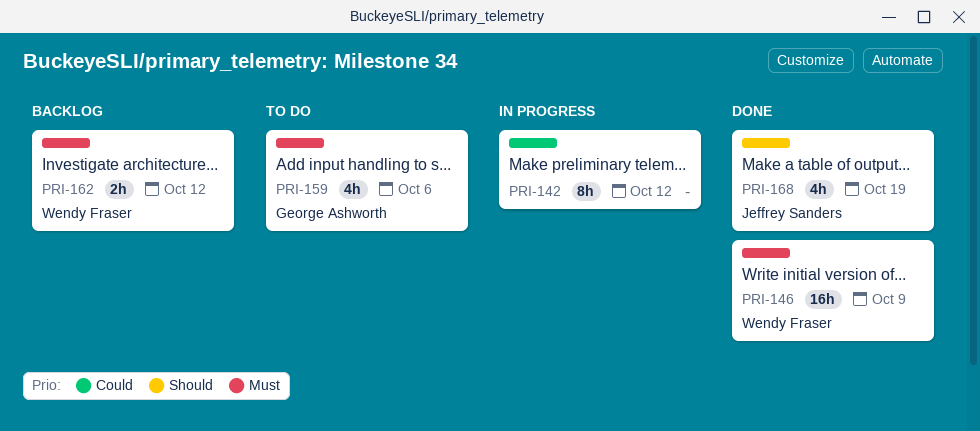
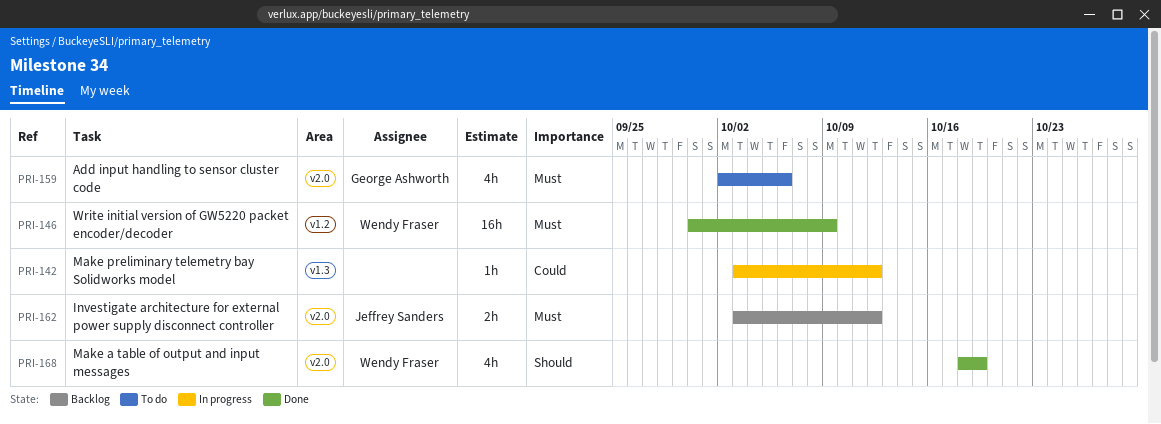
PRI-142, estimate: 8h -> 1h
PRI-162, owner: Wendy Fraser -> Jeffrey Sanders
PRI-168, owner: Jeffrey Sanders -> Wendy Fraser

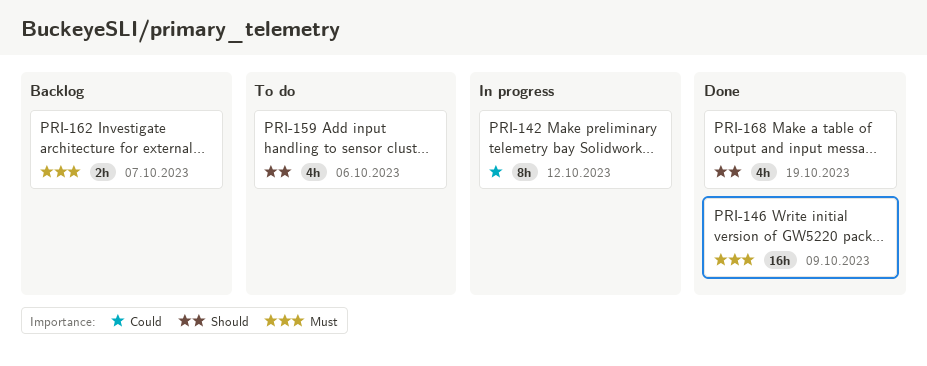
PRI-142, estimate: 1h -> 8h
PRI-159, priority: Must -> Should
PRI-162, due: Oct 12 -> Oct 7

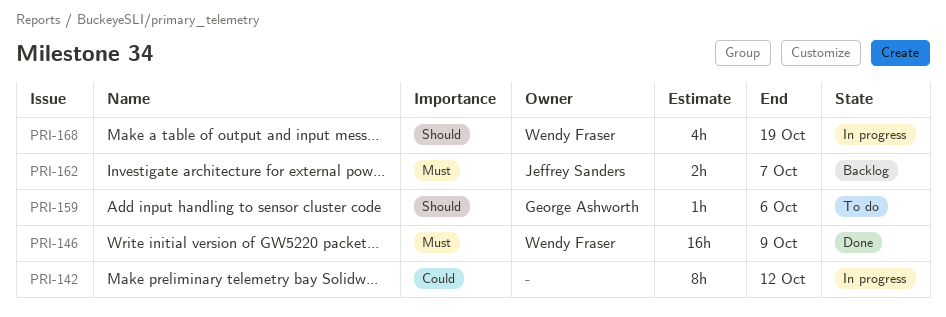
PRI-159, estimate: 4h -> 1h
PRI-168, status: Done -> In progress

